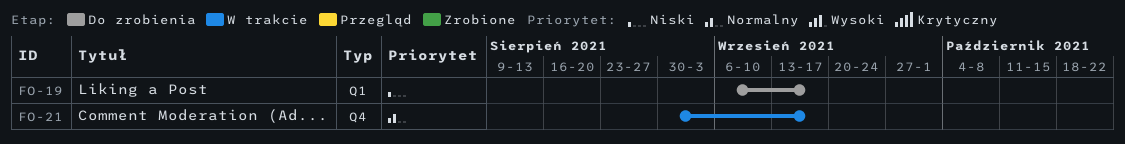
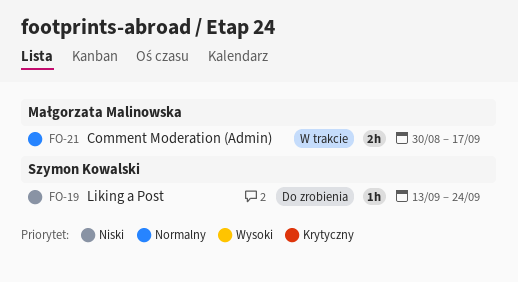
FO-19, start: Sep 6 -> Sep 13
FO-19, due: Sep 17 -> Sep 24

